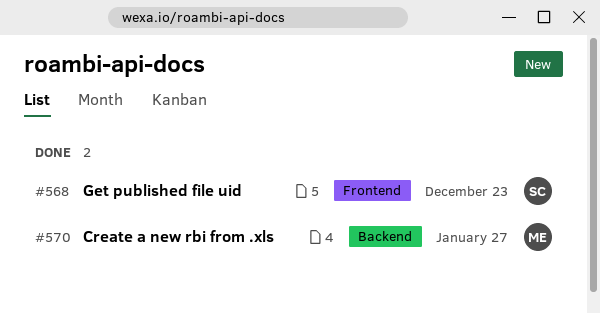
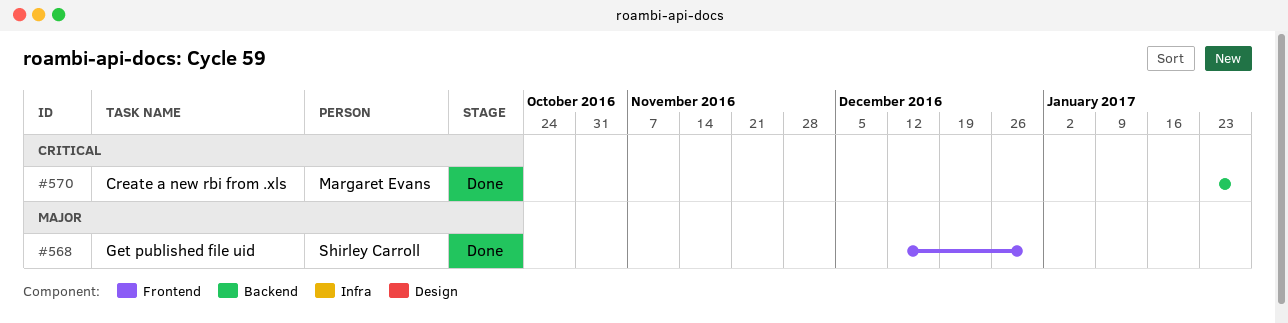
#568, due: Dec 23 -> Dec 30

